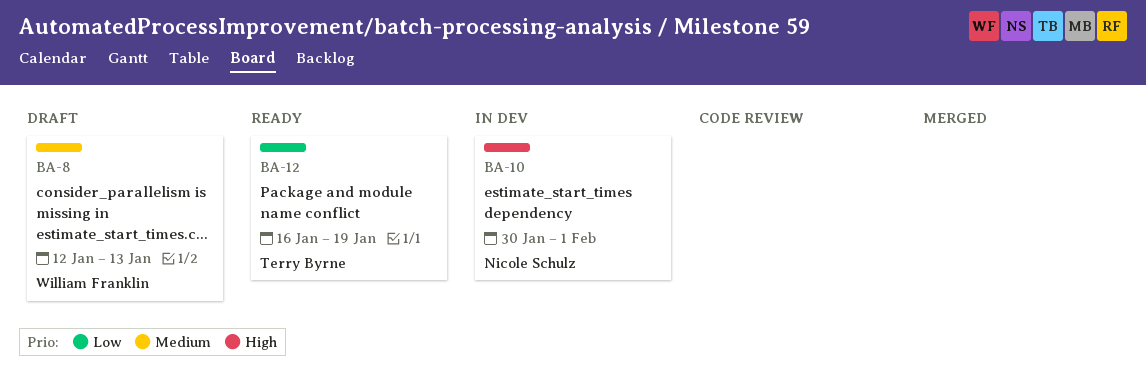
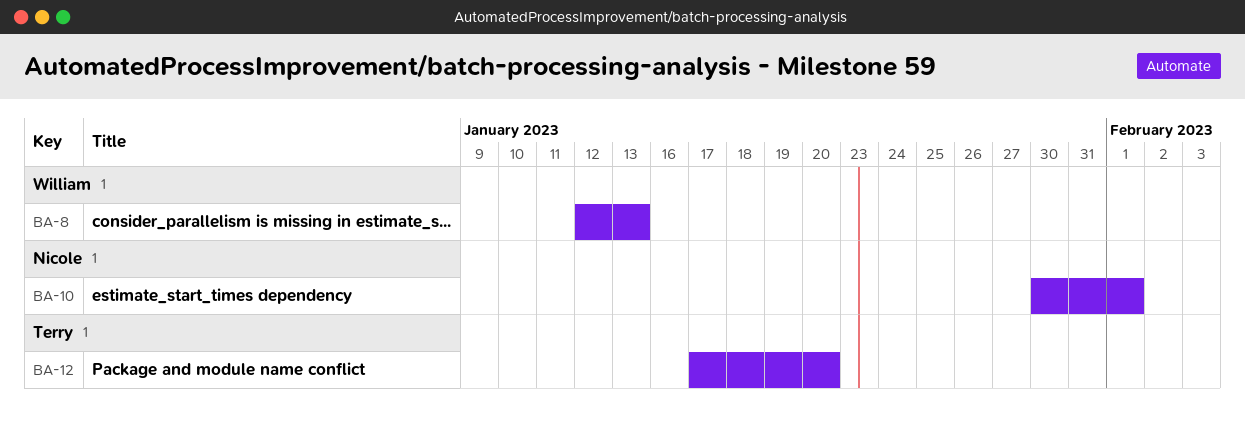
BA-12, start: Jan 16 -> Jan 17
BA-12, due: Jan 19 -> Jan 20

